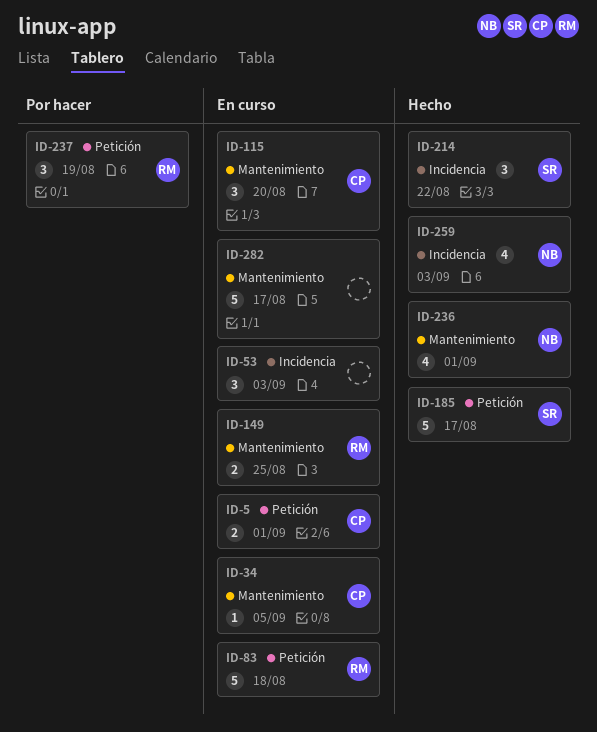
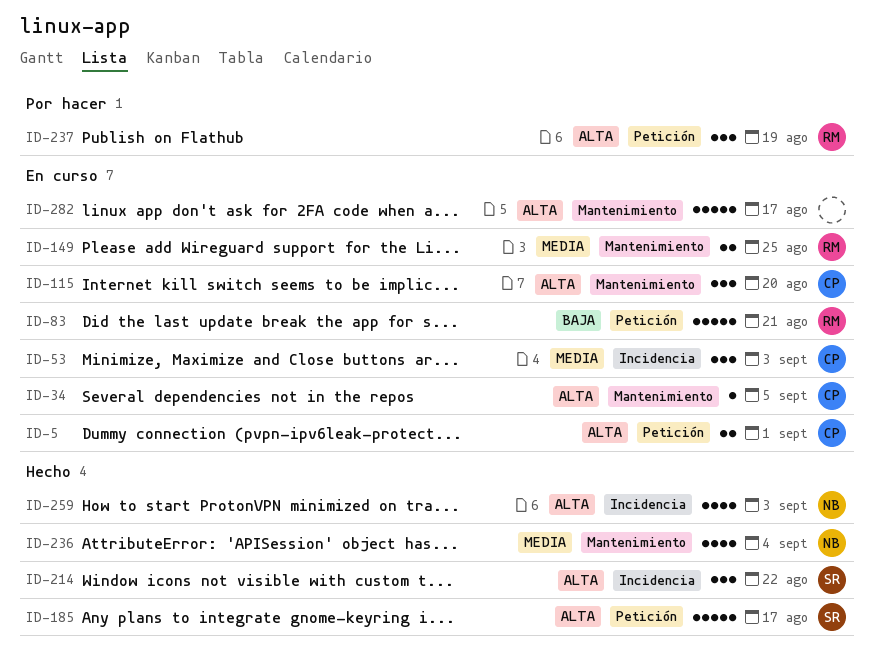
ID-53, owner: none -> CP
ID-83, due: Aug 18 -> Aug 21
ID-236, due: Sep 1 -> Sep 4

